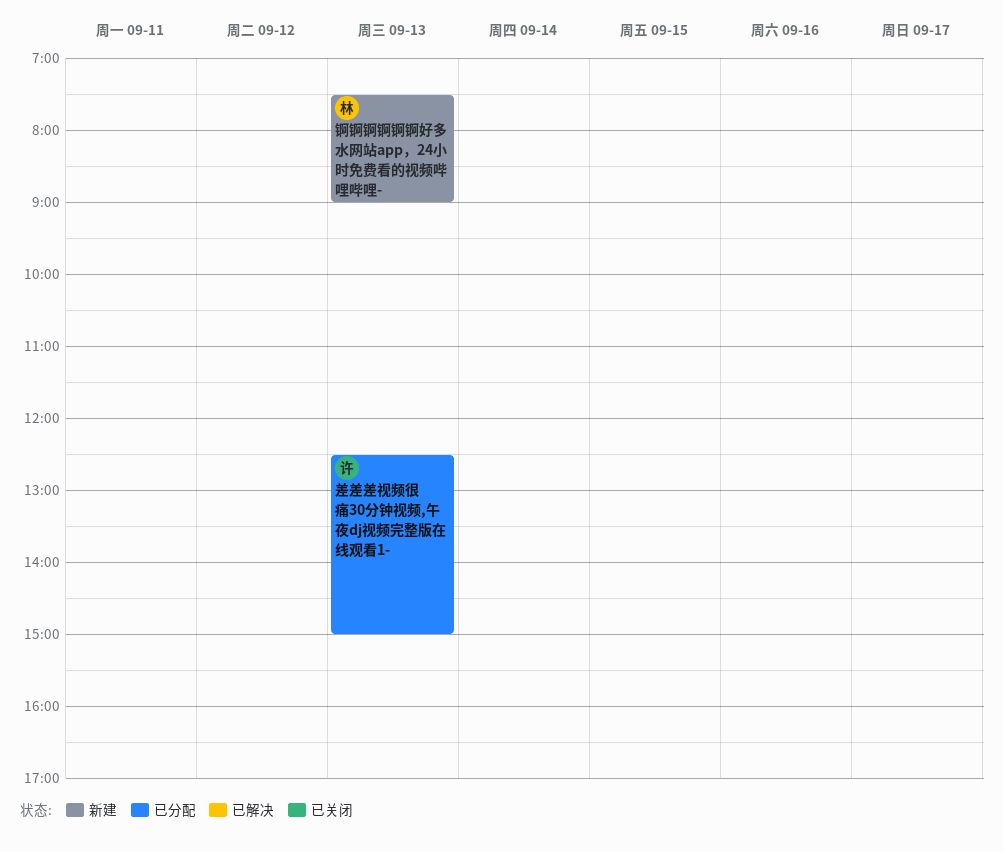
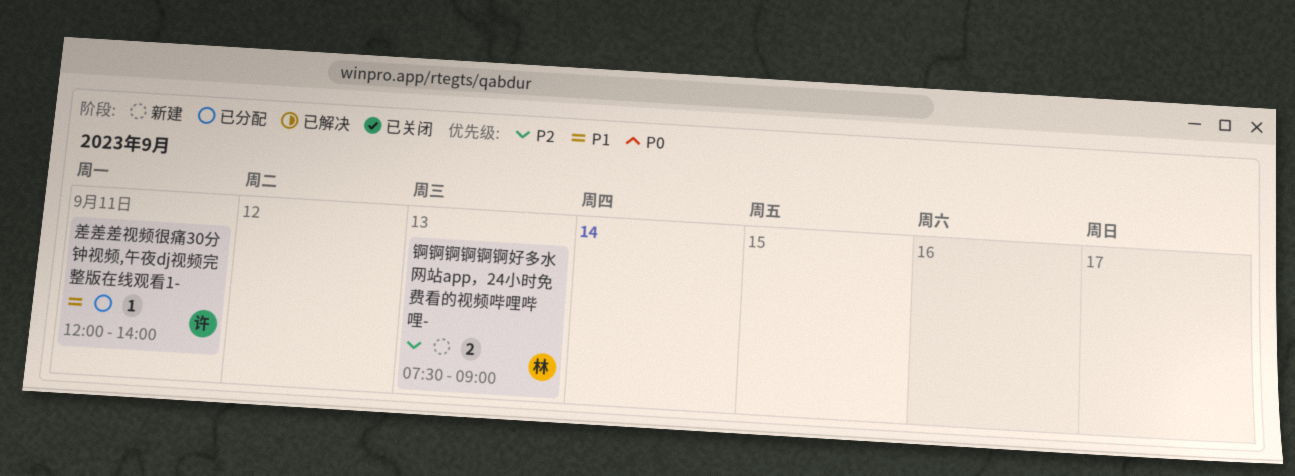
差差差视频很痛30分钟视频,午夜dj视频完整版在线观看1-, day: Sep 13 -> Sep 11
差差差视频很痛30分钟视频,午夜dj视频完整版在线观看1-, begins: 12:30 -> 12:00
差差差视频很痛30分钟视频,午夜dj视频完整版在线观看1-, ends: 15:00 -> 14:00

